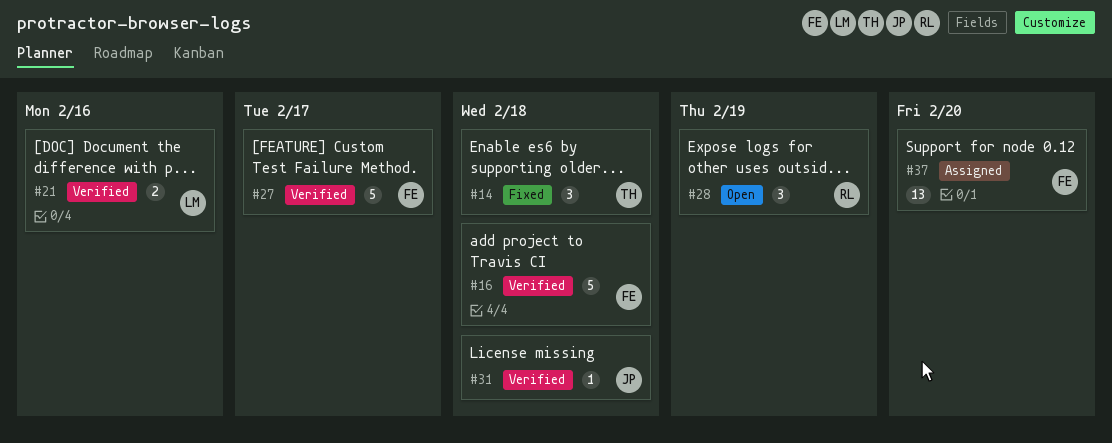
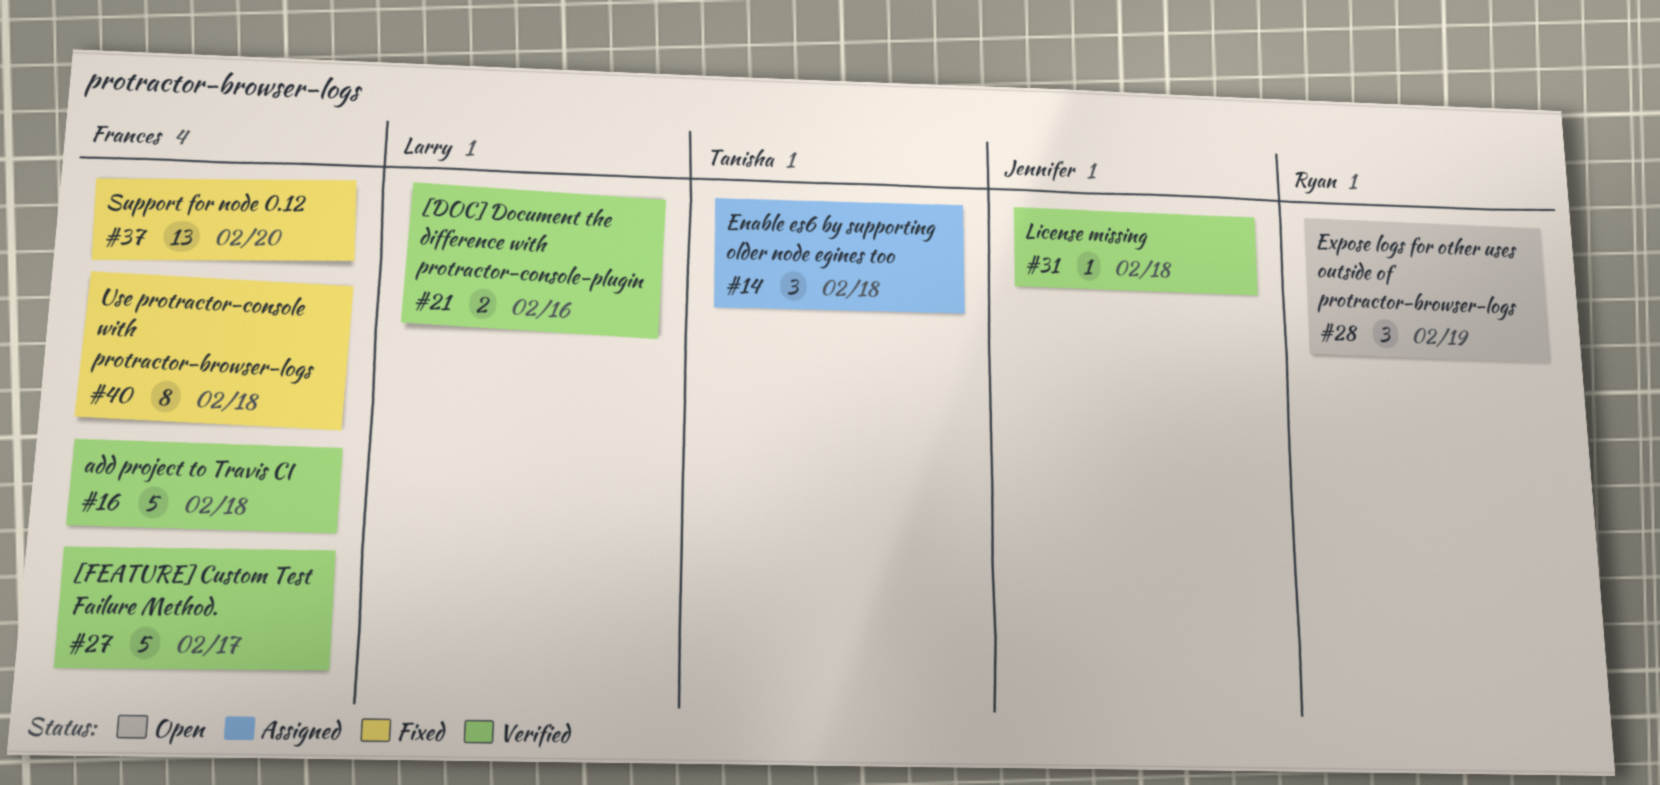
#14, status: Fixed -> Assigned
#37, status: Assigned -> Fixed
#40: none -> present

